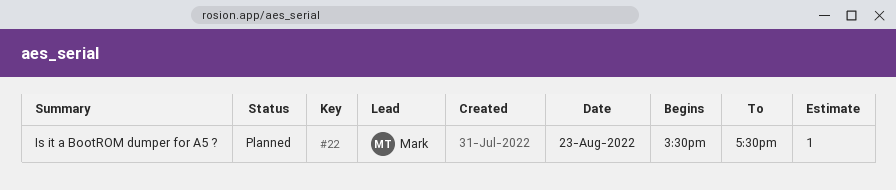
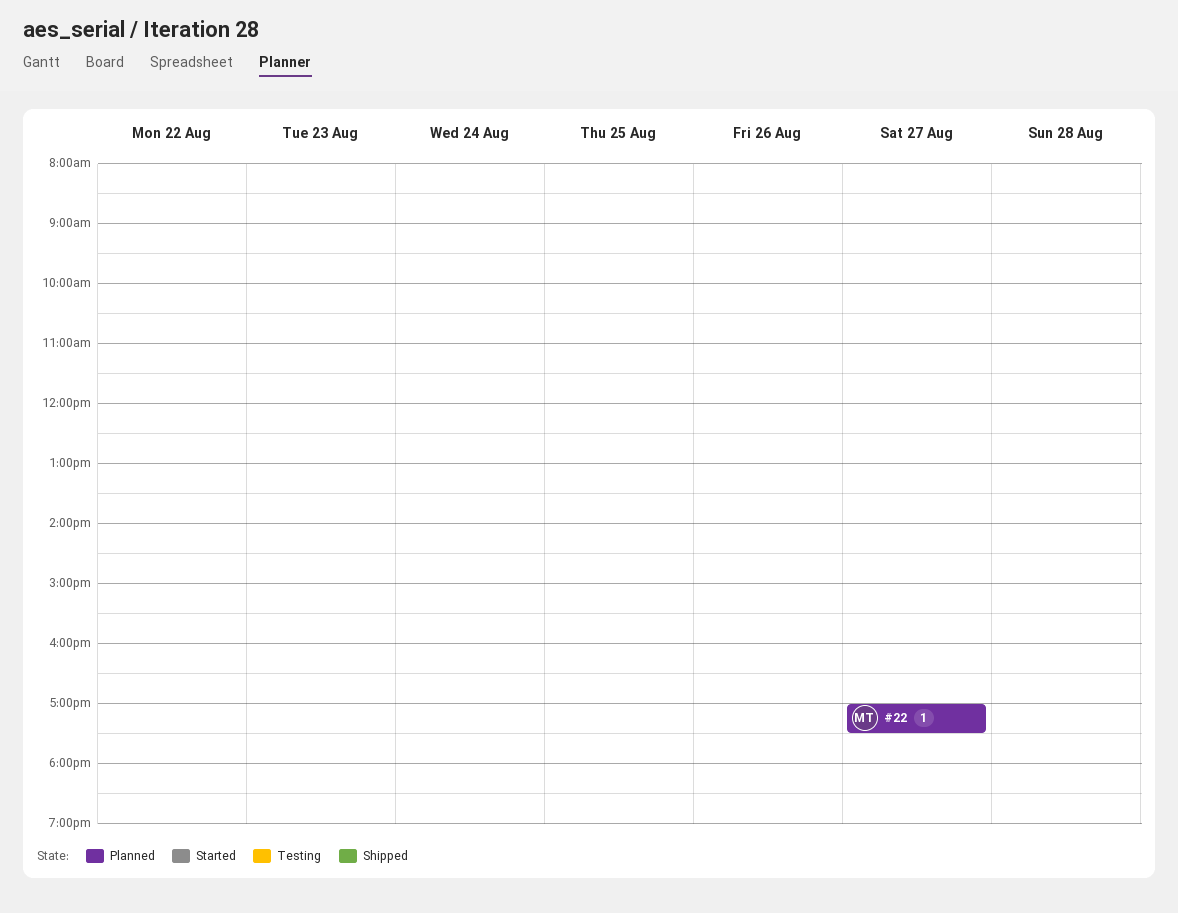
#22, day: Aug 23 -> Aug 27
#22, begins: 15:30 -> 17:00

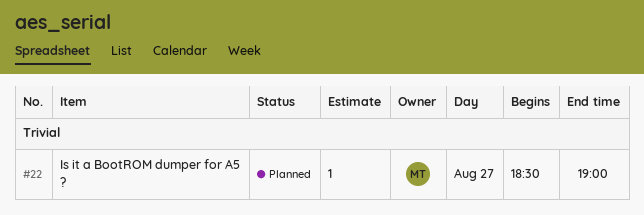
#22, begins: 17:00 -> 18:30
#22, ends: 17:30 -> 19:00

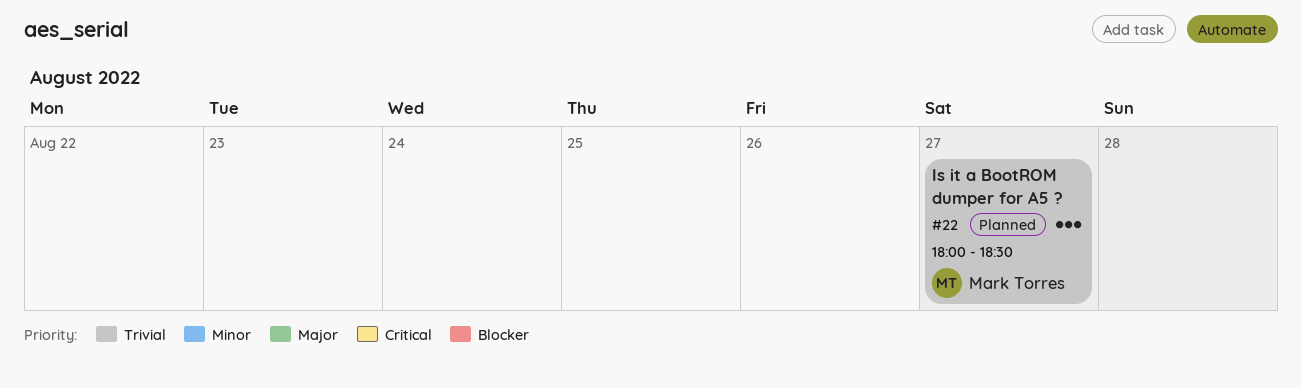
#22, estimate: 1 -> 3
#22, begins: 18:30 -> 18:00
#22, ends: 19:00 -> 18:30

